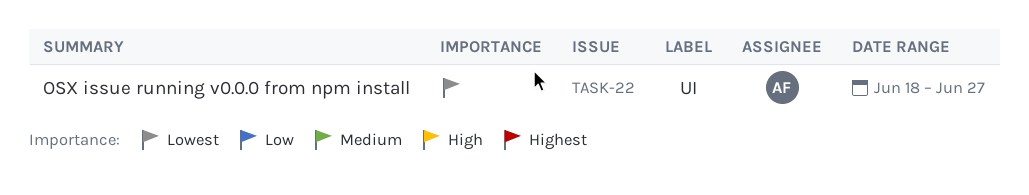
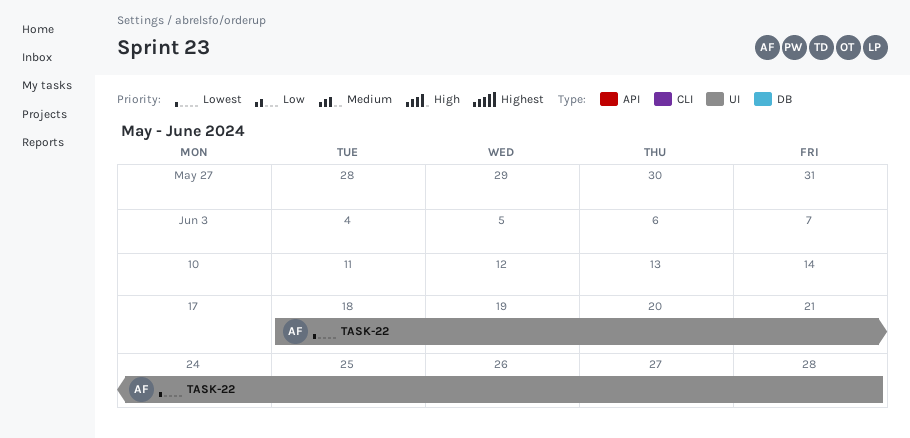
TASK-22, due: Jun 27 -> Jun 28

